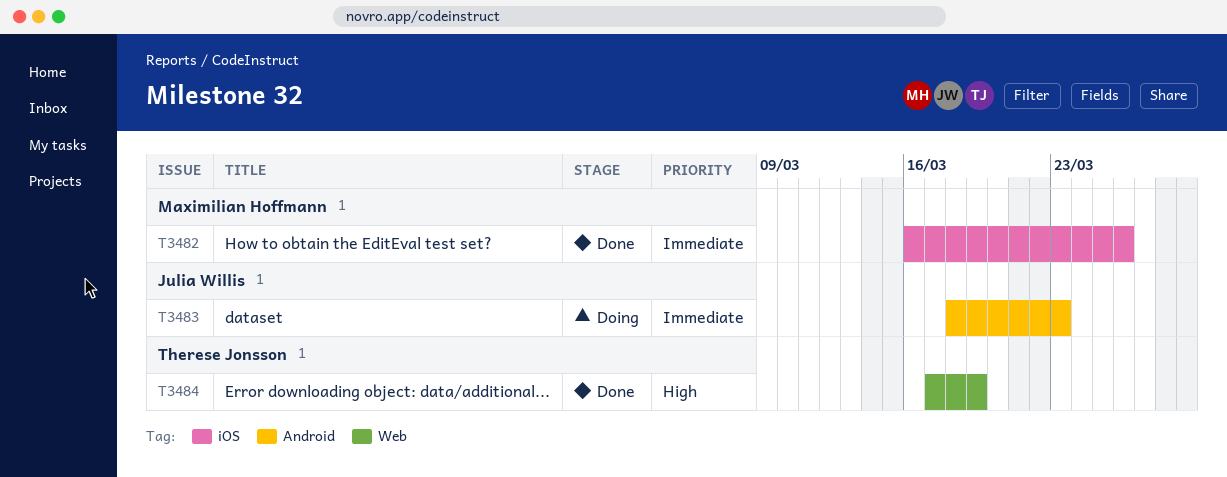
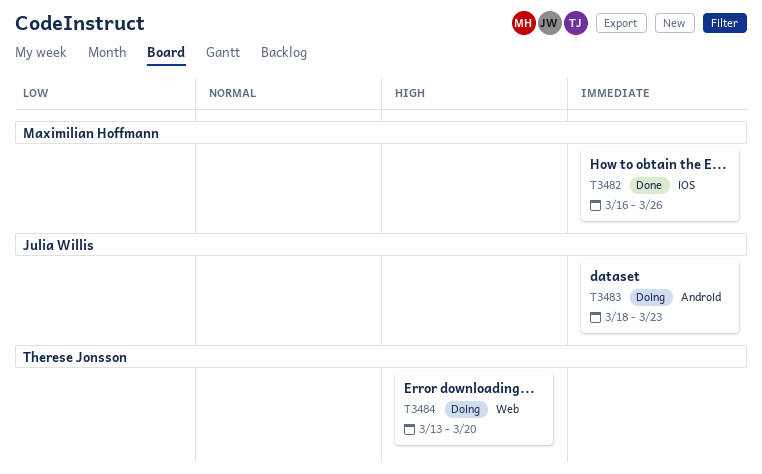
T3484, status: Done -> Doing
T3484, start: Mar 17 -> Mar 13
T3484, due: Mar 19 -> Mar 20

